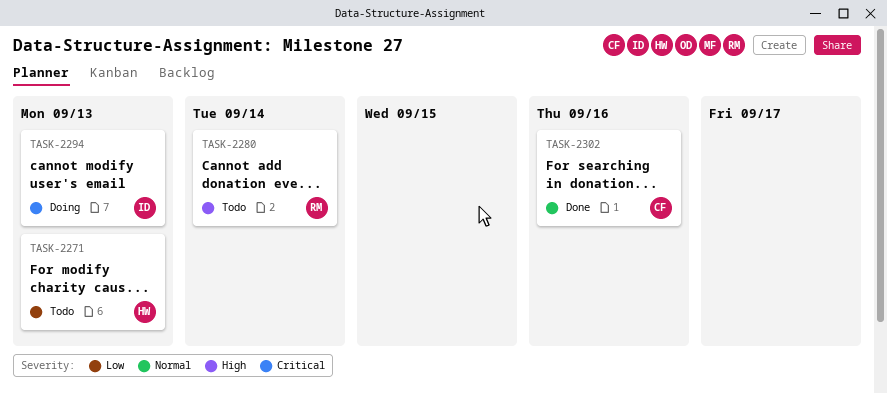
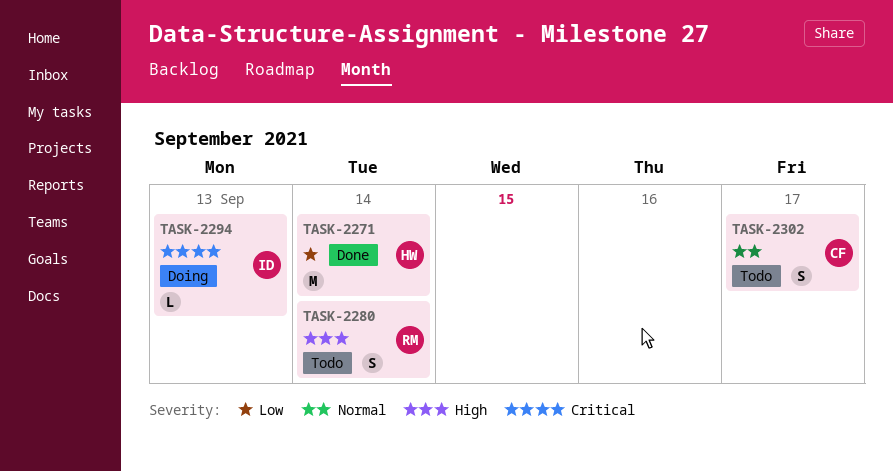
TASK-2271, status: Todo -> Done
TASK-2271, due: Sep 13 -> Sep 14
TASK-2302, status: Done -> Todo
TASK-2302, due: Sep 16 -> Sep 17

